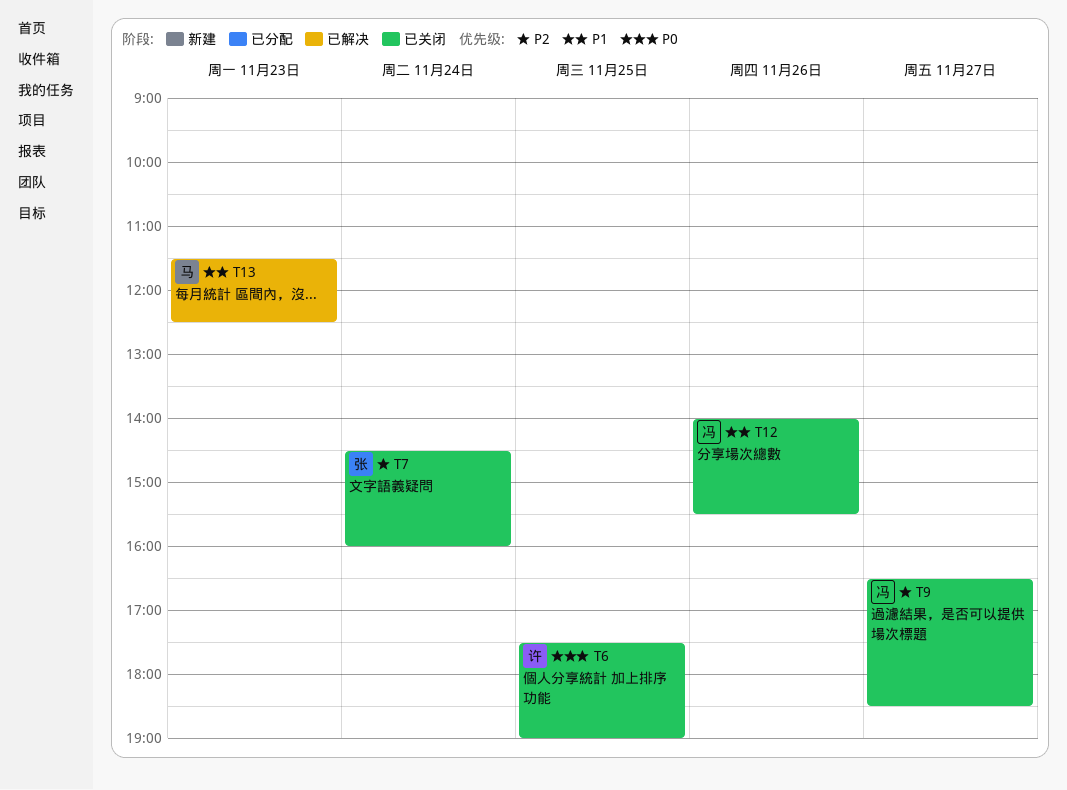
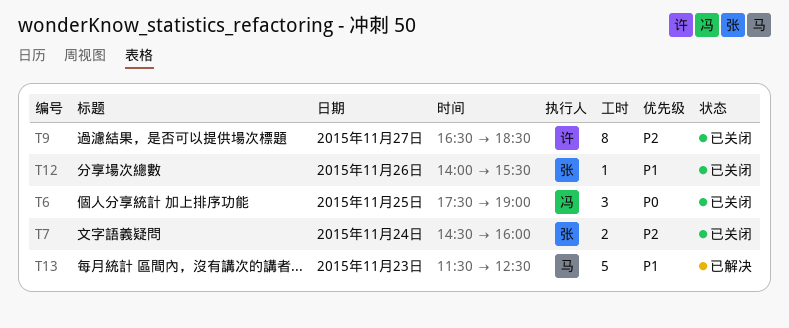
T6, owner: 许 -> 冯
T9, owner: 冯 -> 许
T12, owner: 冯 -> 张

